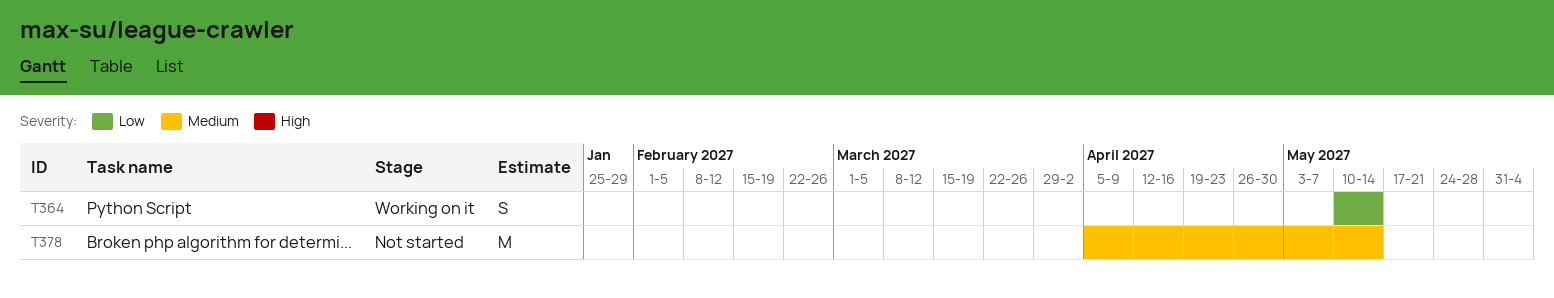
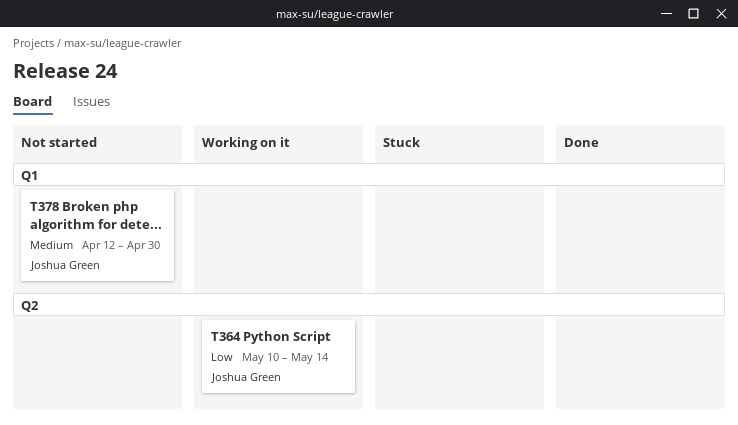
T378, start: Apr 5 -> Apr 12
T378, due: May 14 -> Apr 30

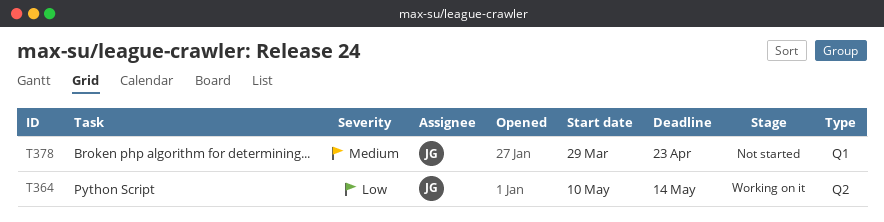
T378, start: Apr 12 -> Mar 29
T378, due: Apr 30 -> Apr 23

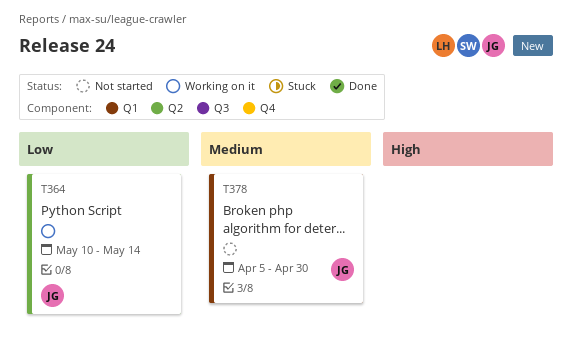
T378, start: Mar 29 -> Apr 5
T378, due: Apr 23 -> Apr 30

